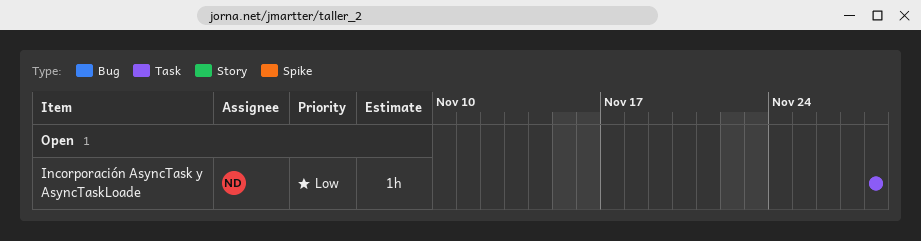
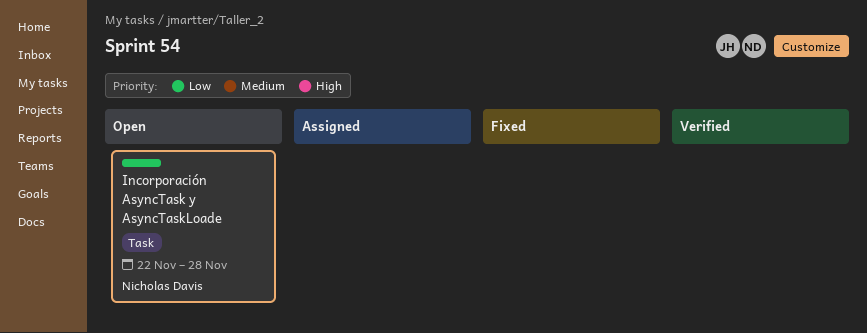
Incorporación AsyncTask y AsyncTaskLoade, start: Nov 28 -> Nov 22

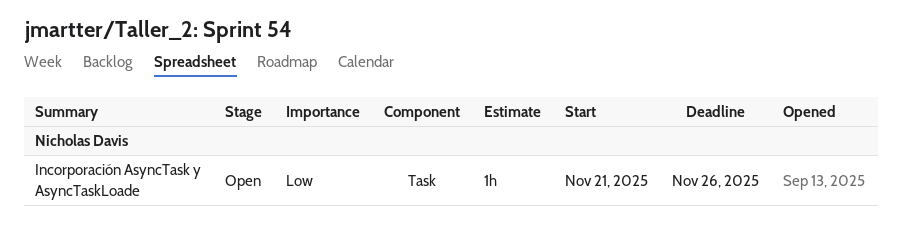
Incorporación AsyncTask y AsyncTaskLoade, start: Nov 22 -> Nov 21
Incorporación AsyncTask y AsyncTaskLoade, due: Nov 28 -> Nov 26

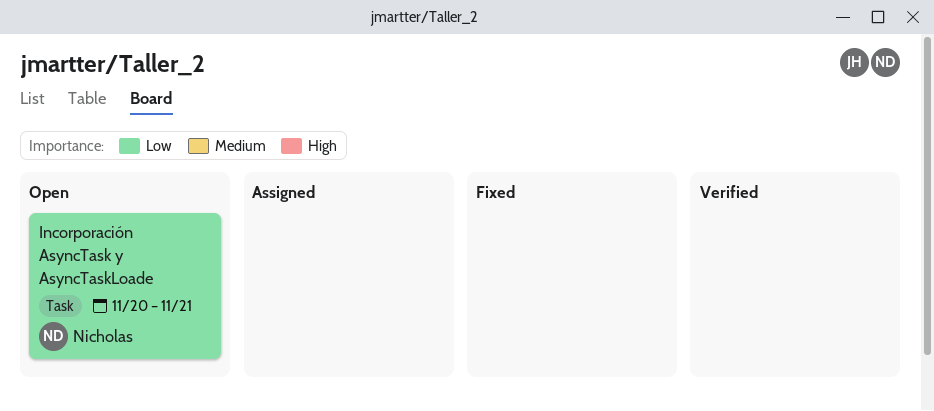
Incorporación AsyncTask y AsyncTaskLoade, start: Nov 21 -> Nov 20
Incorporación AsyncTask y AsyncTaskLoade, due: Nov 26 -> Nov 21

